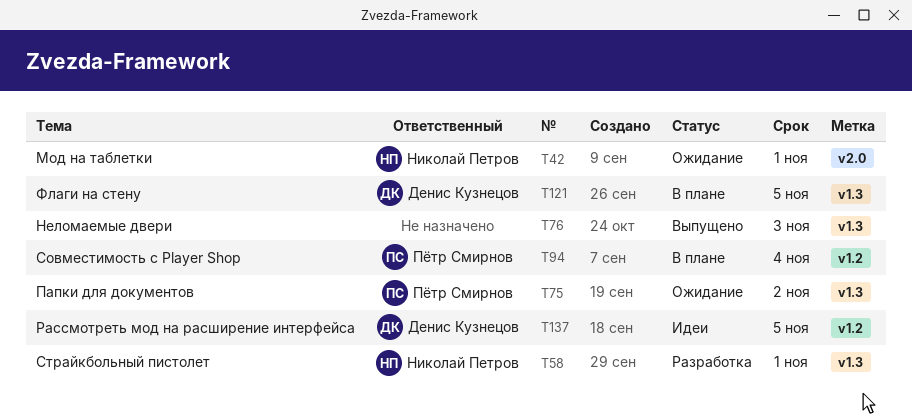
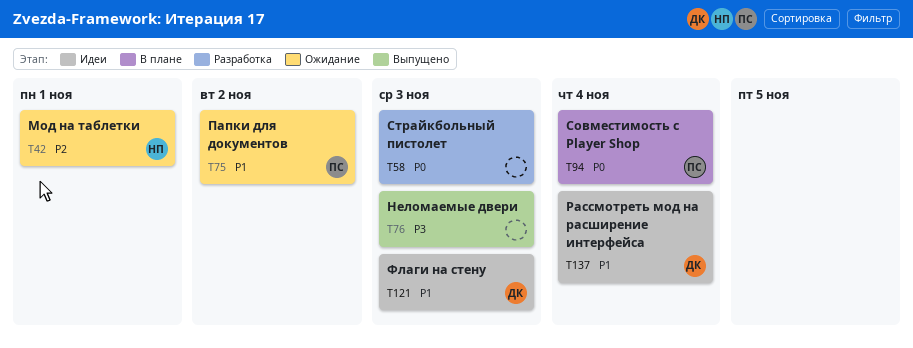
T58, owner: Николай Петров -> none
T58, due: Nov 1 -> Nov 3
T121, status: В плане -> Идеи
T121, due: Nov 5 -> Nov 3
T137, due: Nov 5 -> Nov 4

